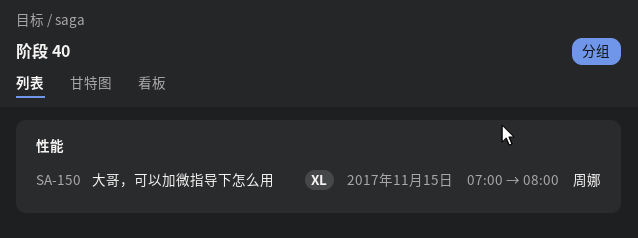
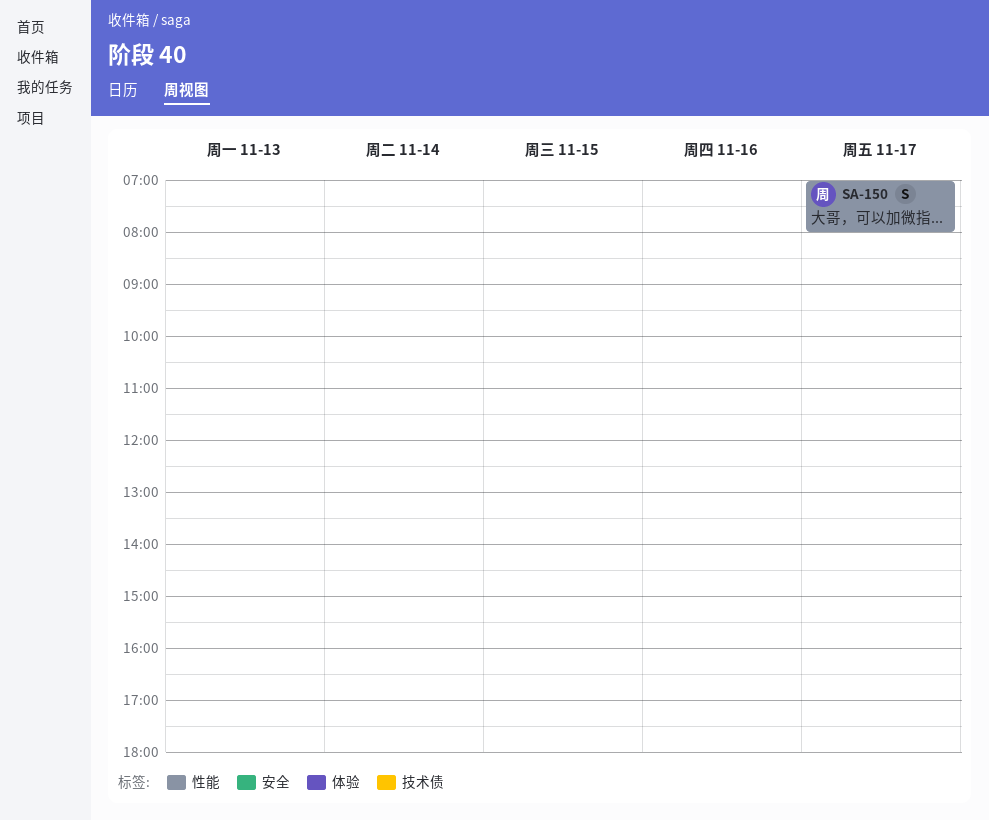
SA-150, estimate: XL -> S
SA-150, day: Nov 15 -> Nov 17

